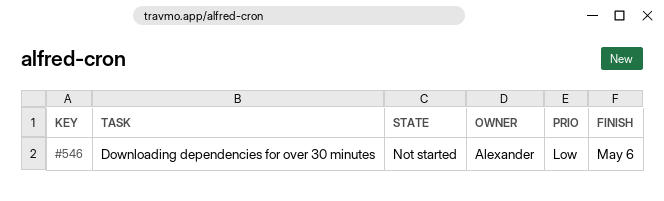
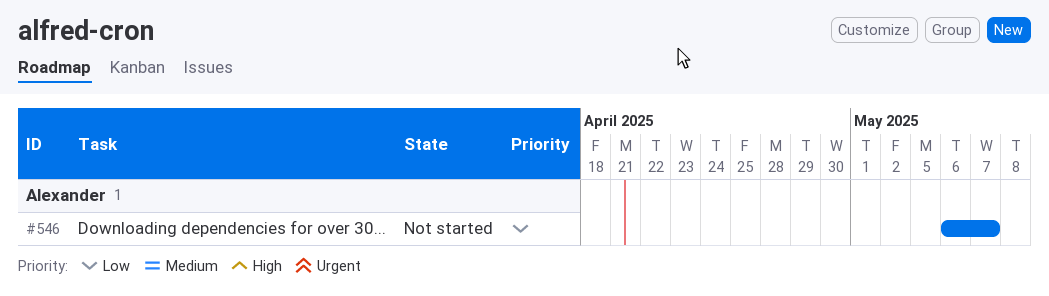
#546, due: May 6 -> May 7

